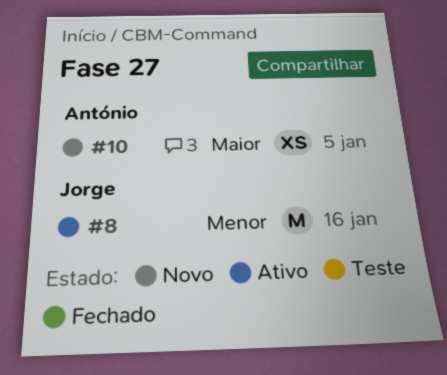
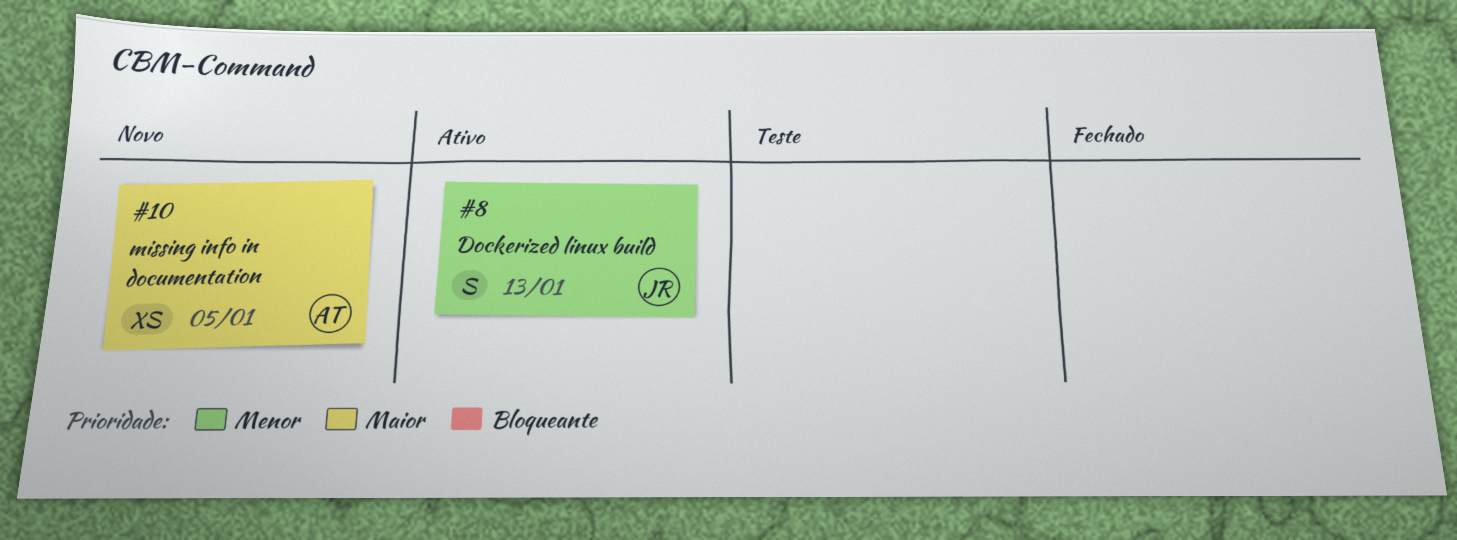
#8, estimate: M -> S
#8, due: Jan 16 -> Jan 13

